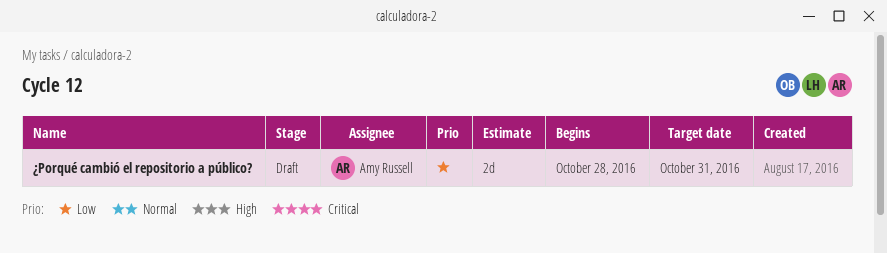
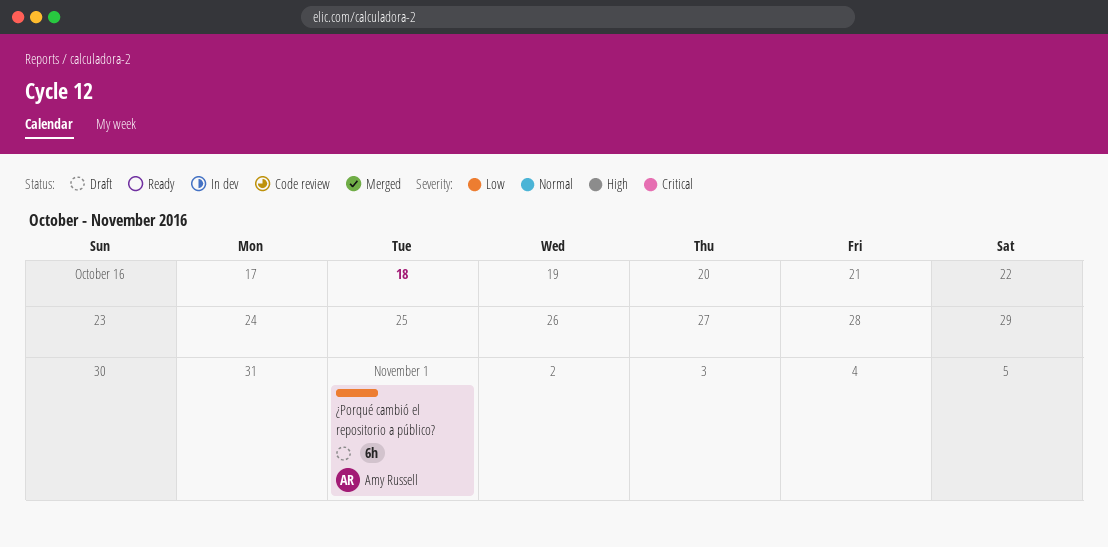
¿Porqué cambió el repositorio a público?, estimate: 2d -> 6h
¿Porqué cambió el repositorio a público?, due: Oct 31 -> Nov 1

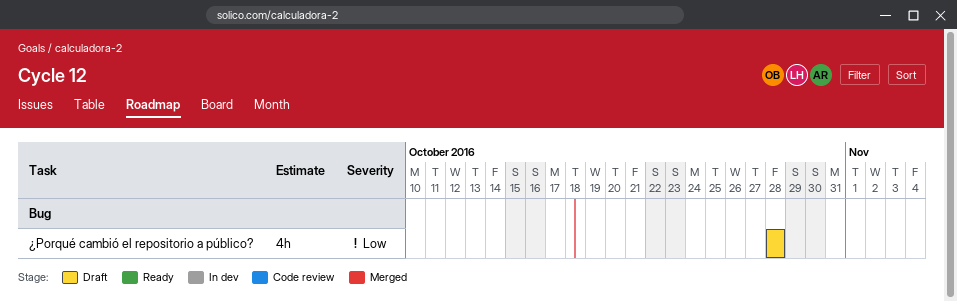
¿Porqué cambió el repositorio a público?, estimate: 6h -> 4h
¿Porqué cambió el repositorio a público?, due: Nov 1 -> Oct 28

